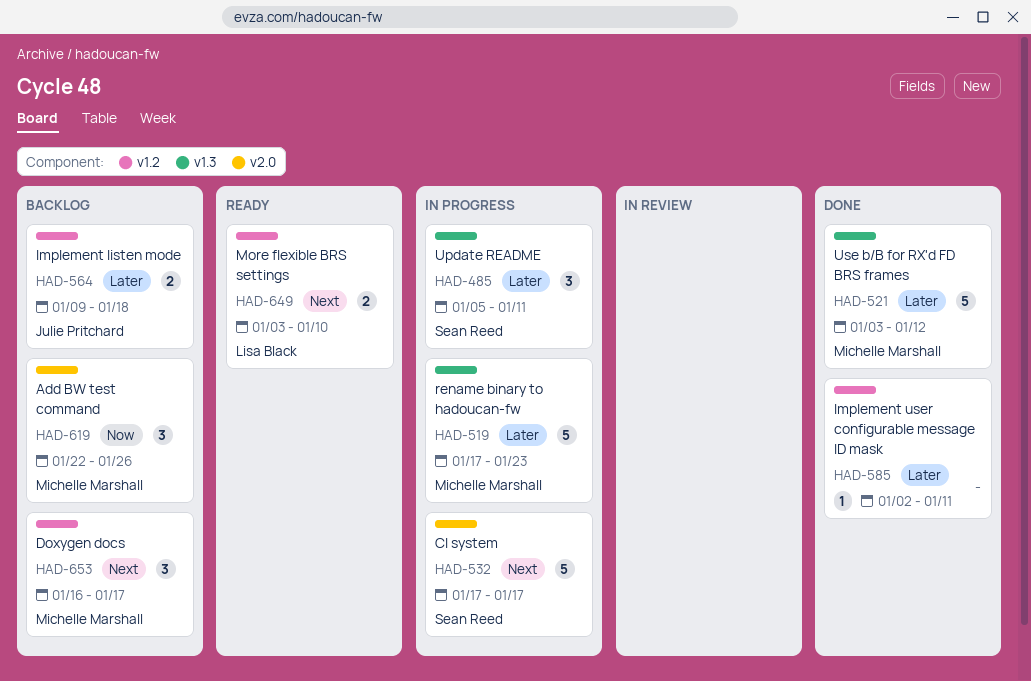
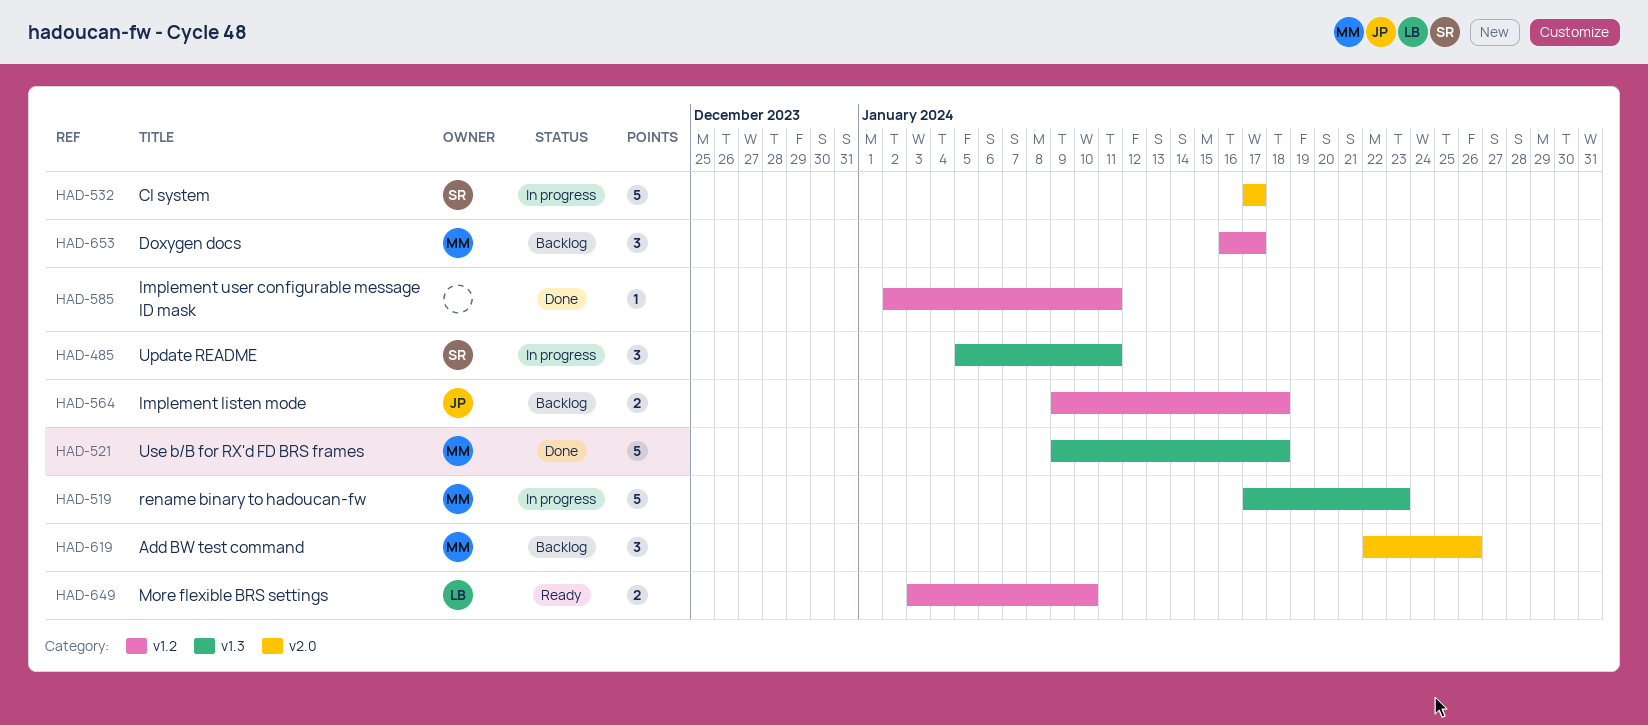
HAD-521, start: Jan 3 -> Jan 9
HAD-521, due: Jan 12 -> Jan 18

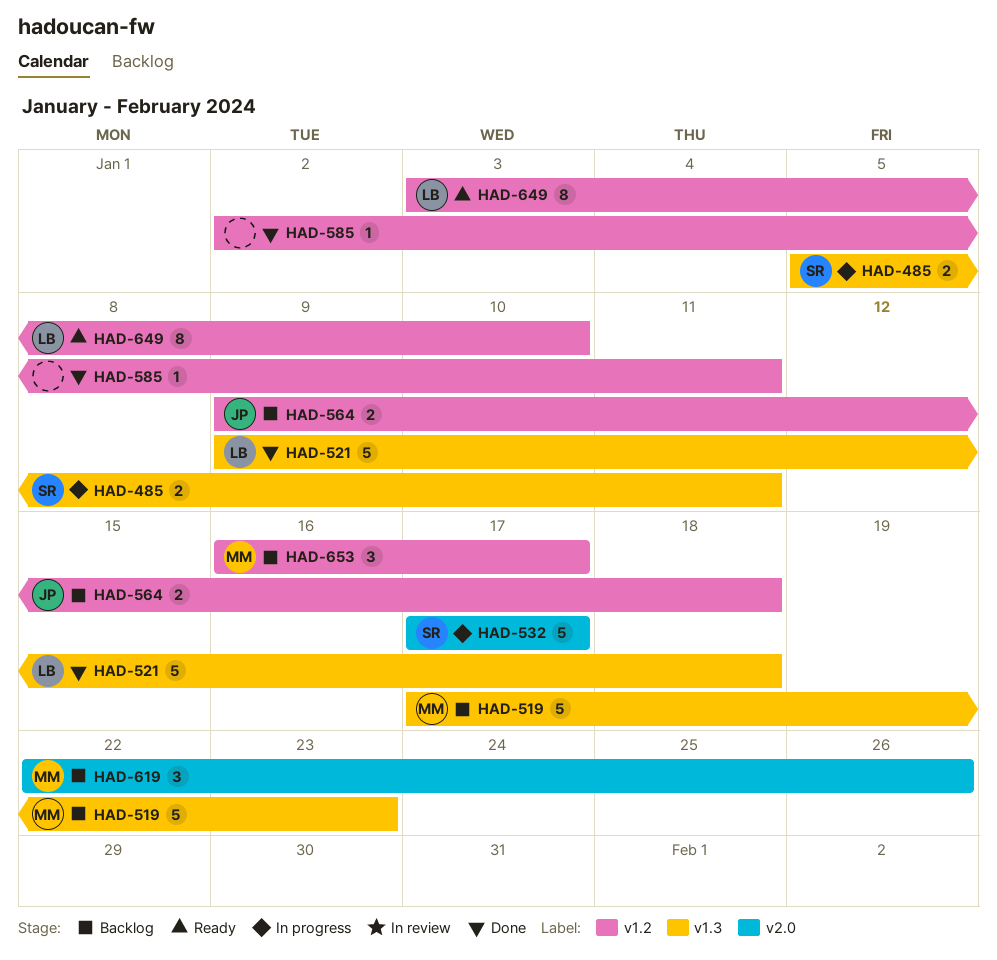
HAD-485, estimate: 3 -> 2
HAD-519, status: In progress -> Backlog
HAD-521, owner: MM -> LB
HAD-649, estimate: 2 -> 8

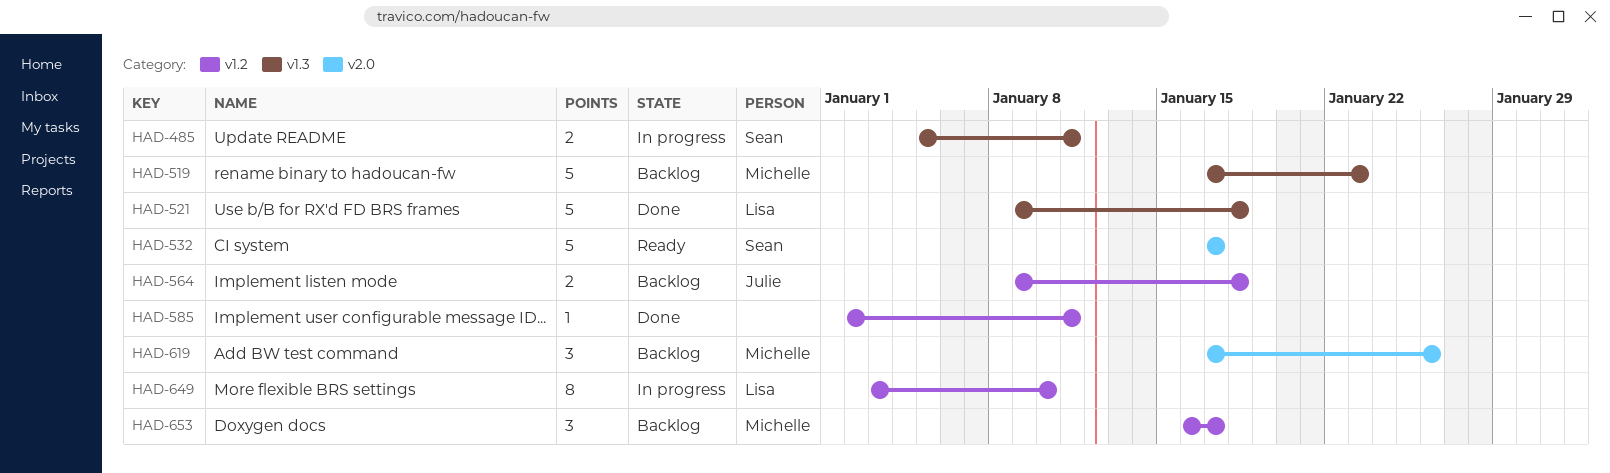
HAD-532, status: In progress -> Ready
HAD-619, start: Jan 22 -> Jan 17
HAD-649, status: Ready -> In progress

